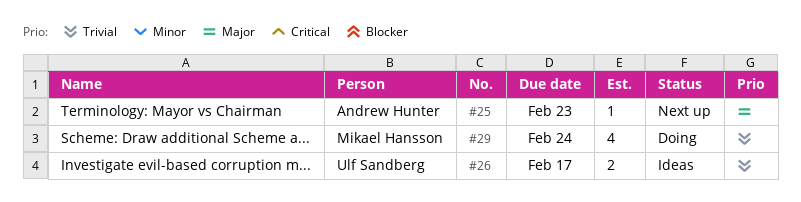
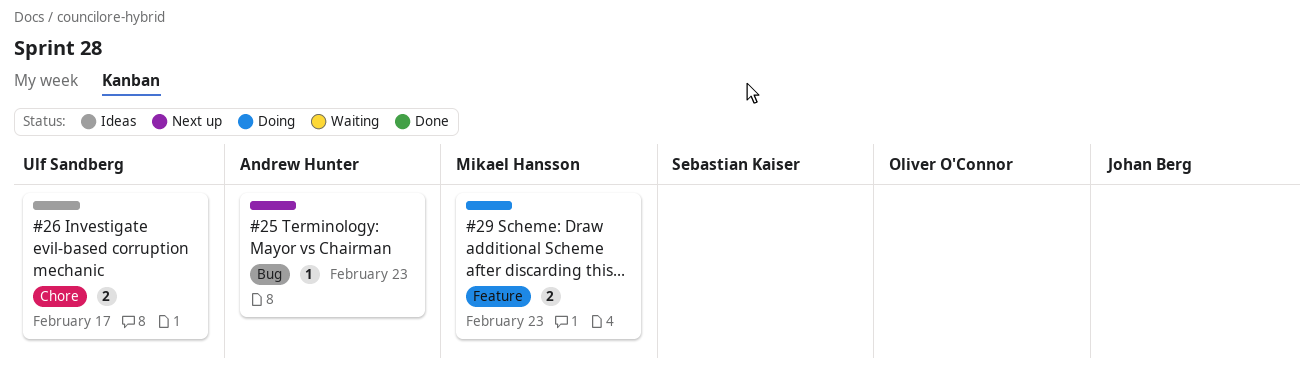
#29, estimate: 4 -> 2
#29, due: Feb 24 -> Feb 23

